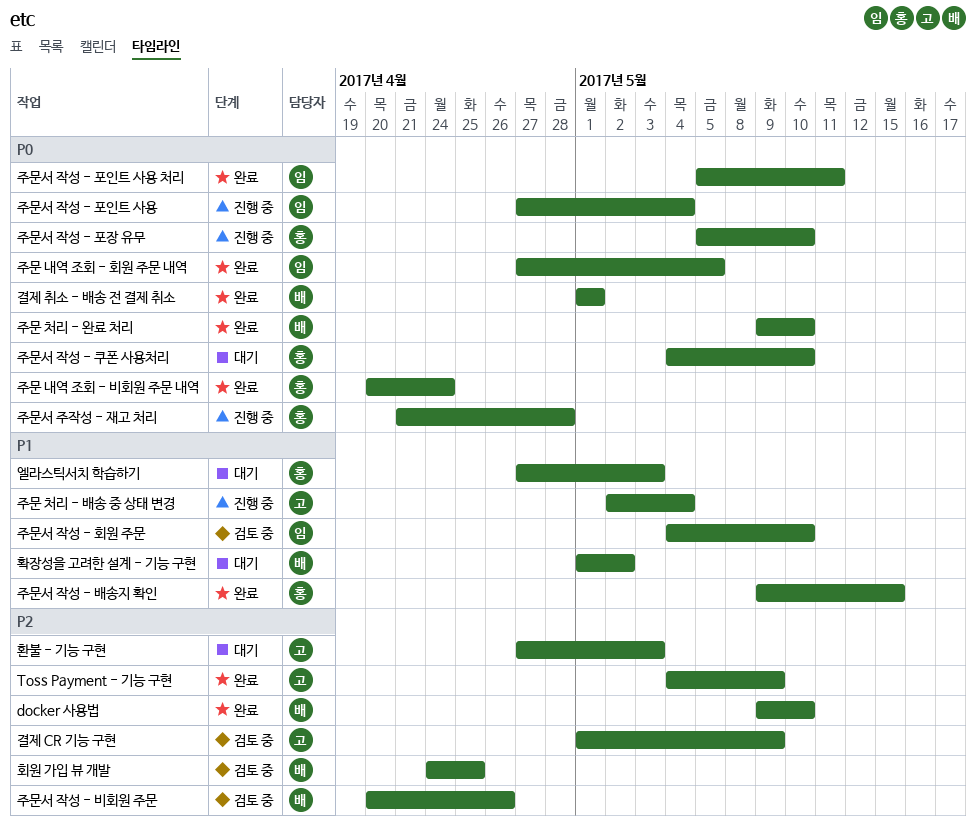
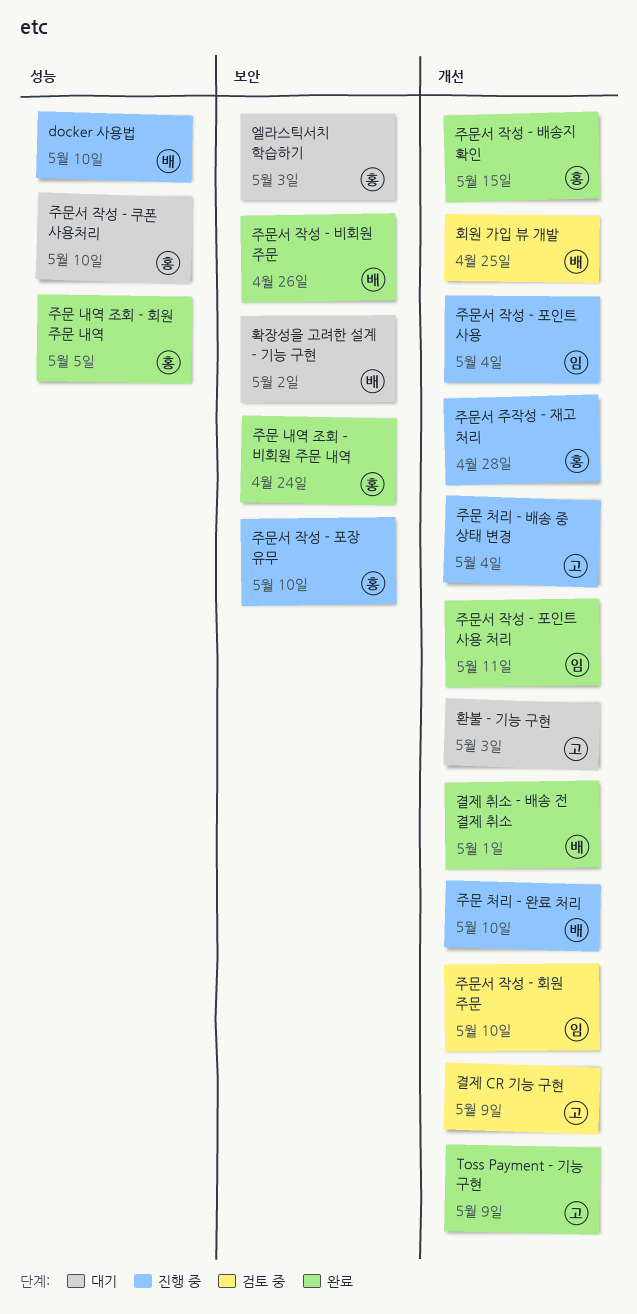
docker 사용법, status: 완료 -> 진행 중
주문 내역 조회 - 회원 주문 내역, owner: 임 -> 홍
주문 처리 - 완료 처리, status: 완료 -> 진행 중
주문서 작성 - 비회원 주문, status: 검토 중 -> 완료

